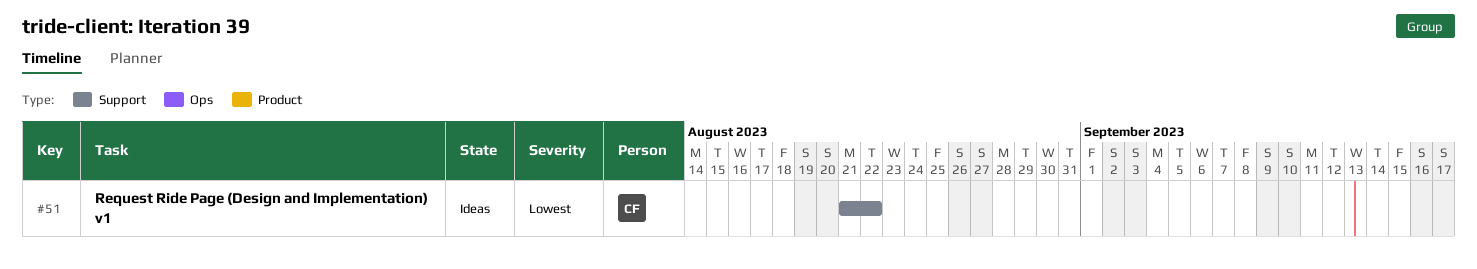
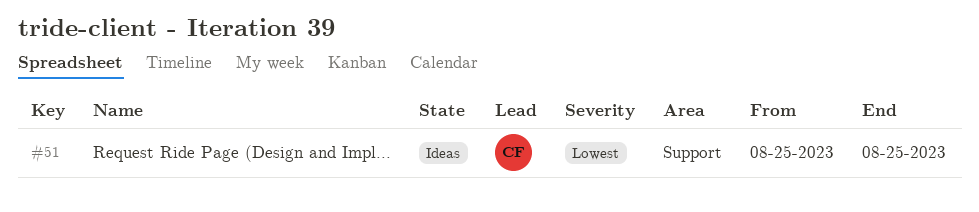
#51, start: Aug 21 -> Aug 25
#51, due: Aug 22 -> Aug 25

